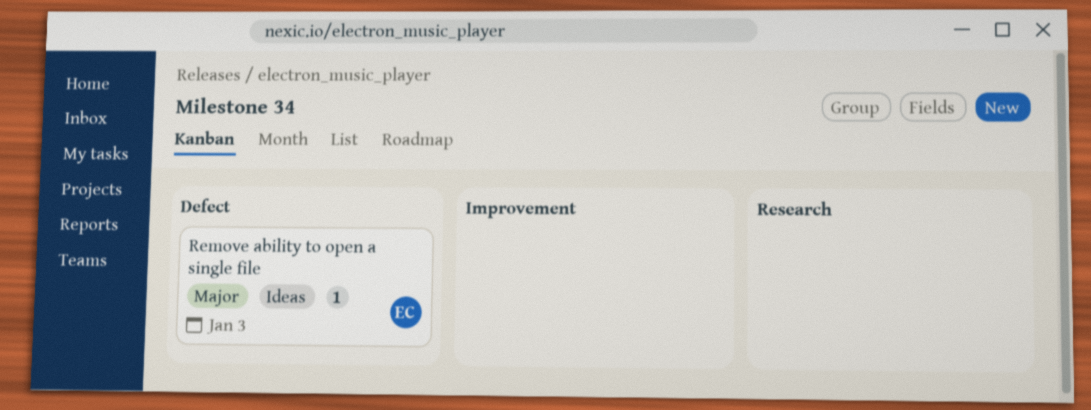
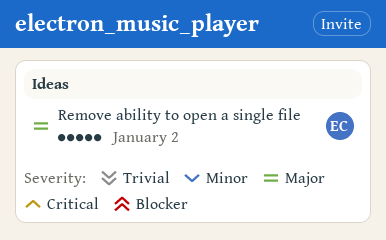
Remove ability to open a single file, estimate: 1 -> 5
Remove ability to open a single file, due: Jan 3 -> Jan 2

